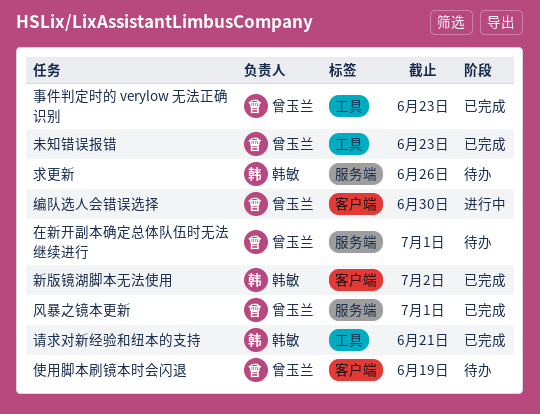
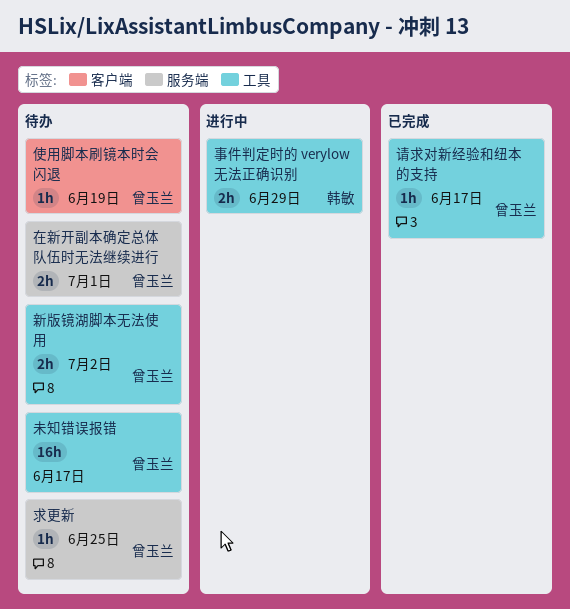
事件判定时的 verylow 无法正确识别, status: 已完成 -> 进行中
事件判定时的 verylow 无法正确识别, owner: 曾玉兰 -> 韩敏
事件判定时的 verylow 无法正确识别, due: Jun 23 -> Jun 29
新版镜湖脚本无法使用, status: 已完成 -> 待办
新版镜湖脚本无法使用, owner: 韩敏 -> 曾玉兰
新版镜湖脚本无法使用, label: 客户端 -> 工具
未知错误报错, status: 已完成 -> 待办
未知错误报错, due: Jun 23 -> Jun 17
求更新, owner: 韩敏 -> 曾玉兰
求更新, due: Jun 26 -> Jun 25
编队选人会错误选择: present -> none
请求对新经验和纽本的支持, owner: 韩敏 -> 曾玉兰
请求对新经验和纽本的支持, due: Jun 21 -> Jun 17
风暴之镜本更新: present -> none

